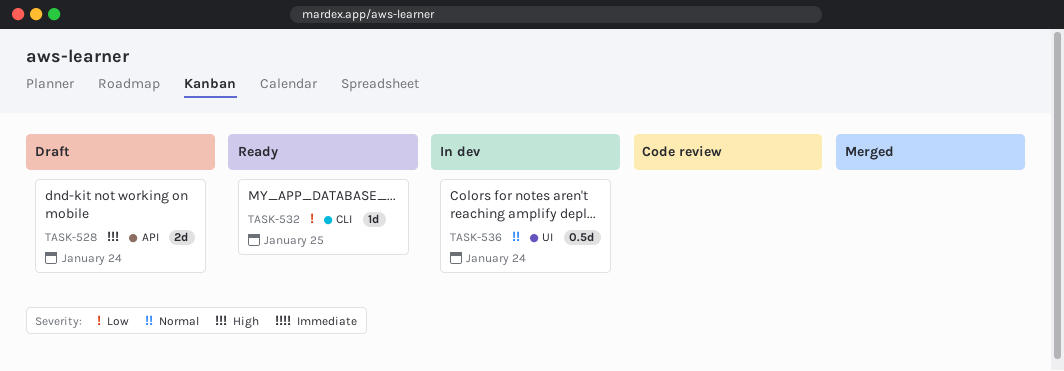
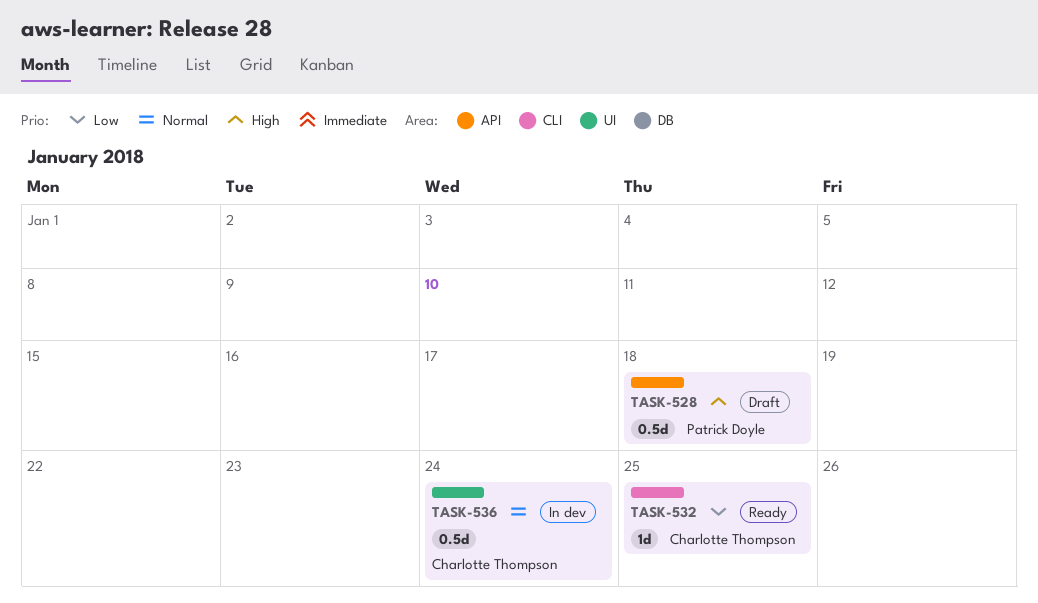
TASK-528, estimate: 2d -> 0.5d
TASK-528, due: Jan 24 -> Jan 18

